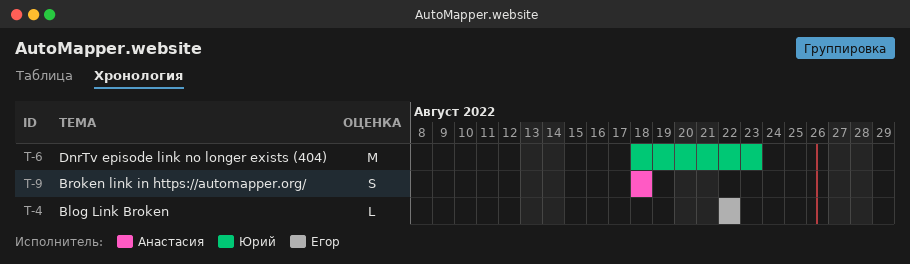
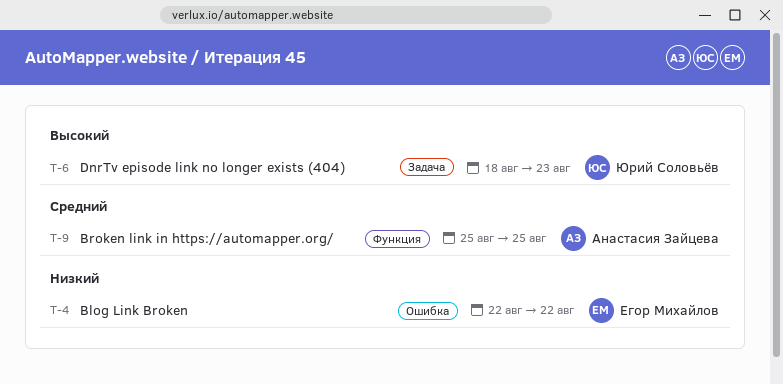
T-9, start: Aug 18 -> Aug 25
T-9, due: Aug 18 -> Aug 25

